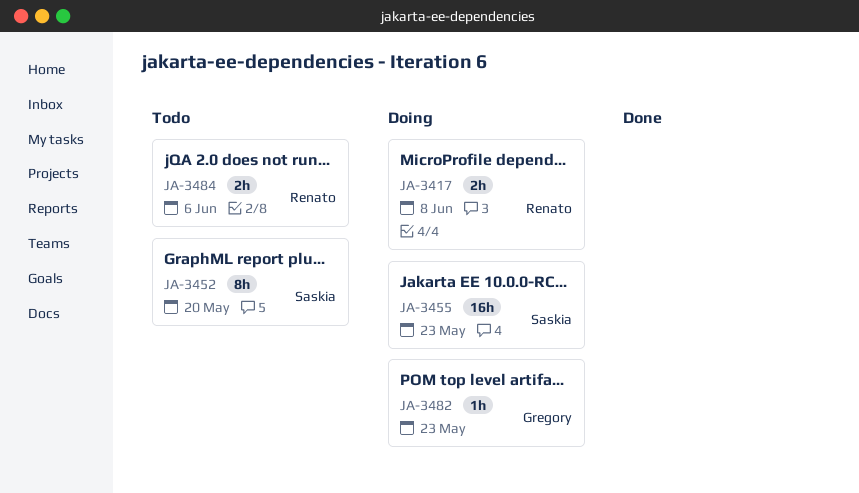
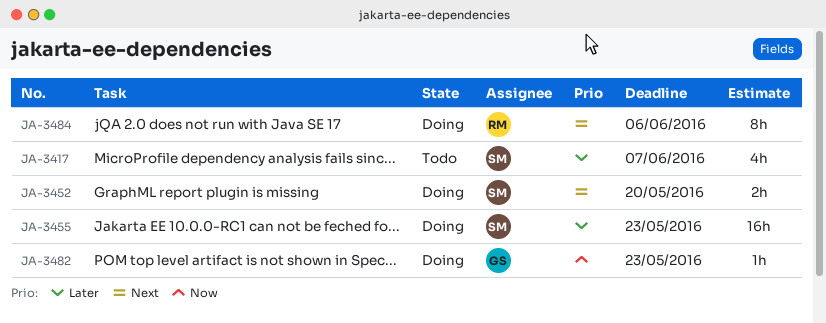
JA-3417, status: Doing -> Todo
JA-3417, owner: Renato -> Saskia
JA-3417, estimate: 2h -> 4h
JA-3417, due: Jun 8 -> Jun 7
JA-3452, status: Todo -> Doing
JA-3452, estimate: 8h -> 2h
JA-3484, status: Todo -> Doing
JA-3484, estimate: 2h -> 8h

